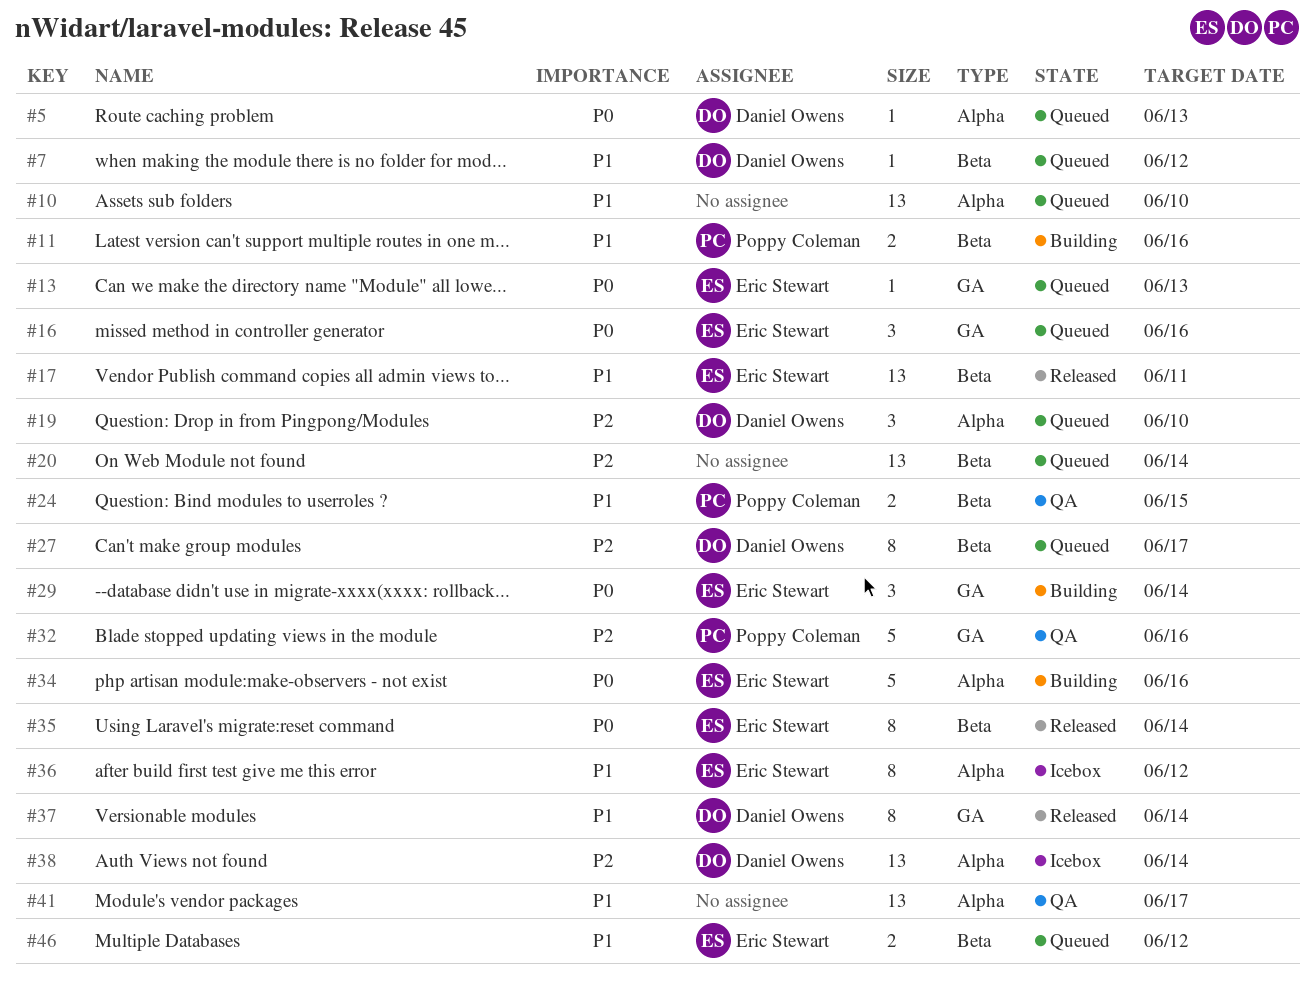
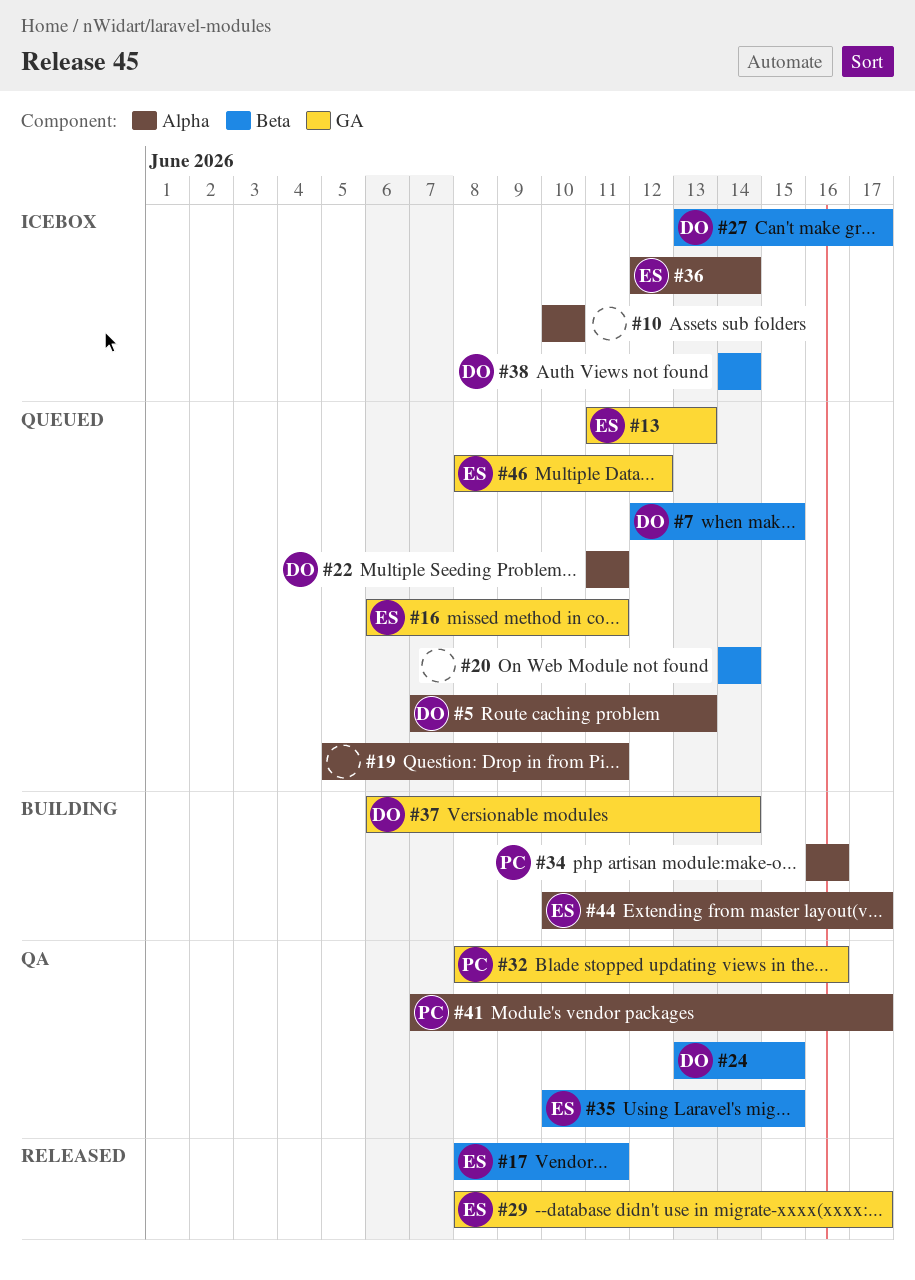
#7, due: Jun 12 -> Jun 15
#10, status: Queued -> Icebox
#11: present -> none
#16, due: Jun 16 -> Jun 11
#19, owner: Daniel Owens -> none
#19, due: Jun 10 -> Jun 11
#22: none -> present
#24, owner: Poppy Coleman -> Daniel Owens
#27, status: Queued -> Icebox
#29, status: Building -> Released
#29, due: Jun 14 -> Jun 17
#34, owner: Eric Stewart -> Poppy Coleman
#35, status: Released -> QA
#35, due: Jun 14 -> Jun 15
#36, due: Jun 12 -> Jun 14
#37, status: Released -> Building
#38, label: Alpha -> Beta
#41, owner: none -> Poppy Coleman
#44: none -> present
#46, label: Beta -> GA

